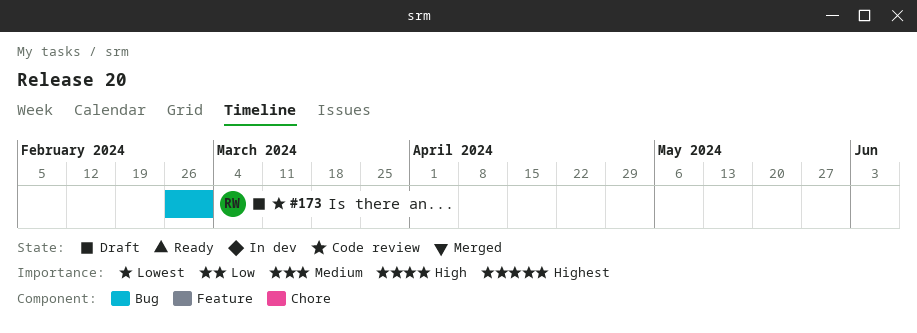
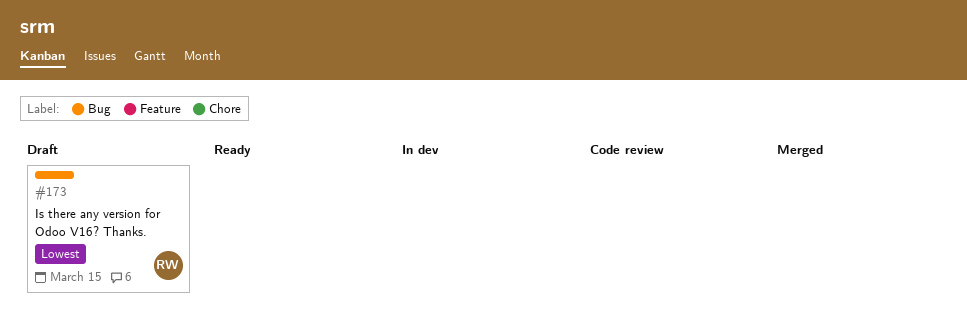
#173, due: Mar 1 -> Mar 15

